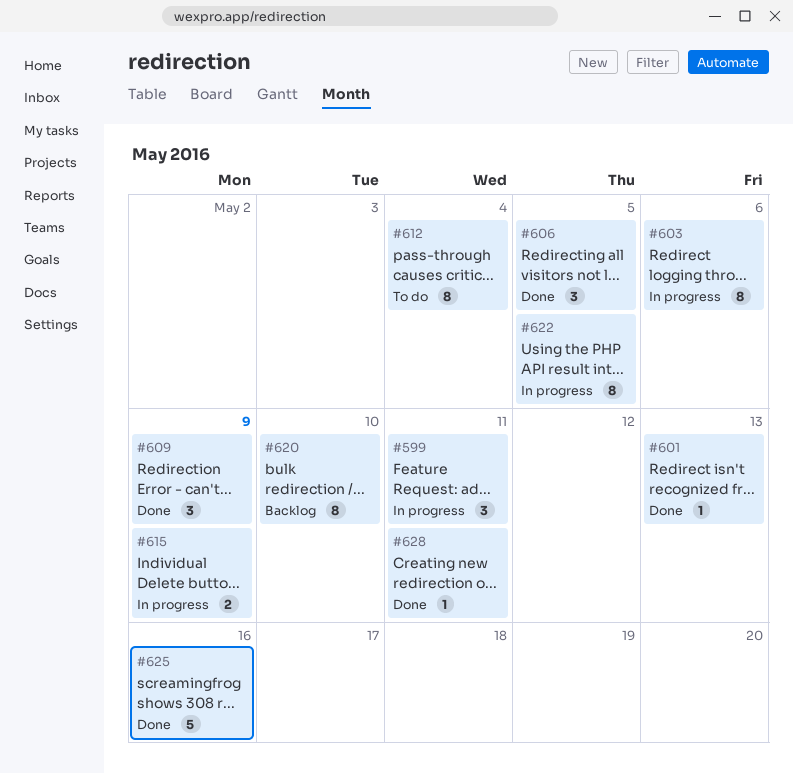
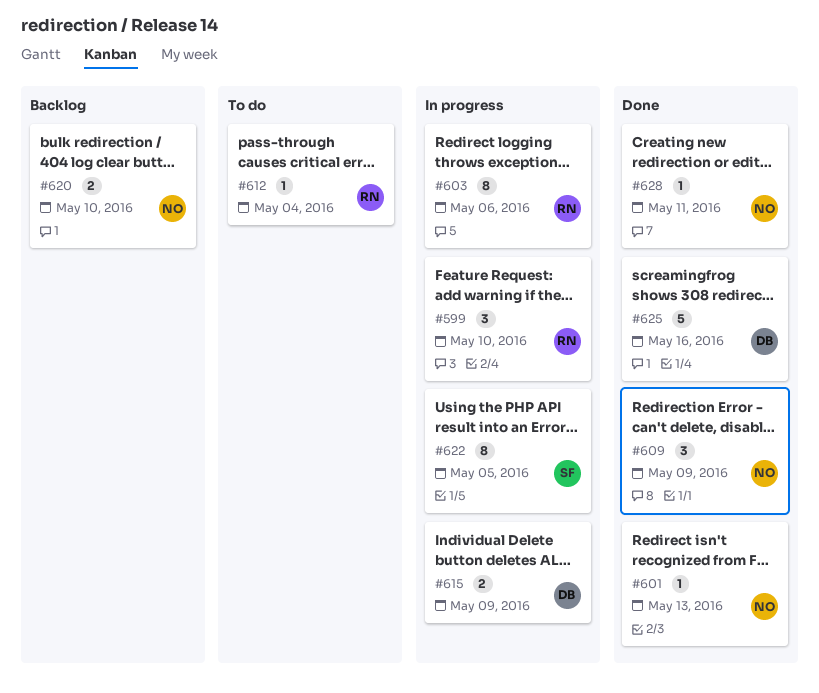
#599, due: May 11 -> May 10
#606: present -> none
#612, estimate: 8 -> 1
#620, estimate: 8 -> 2

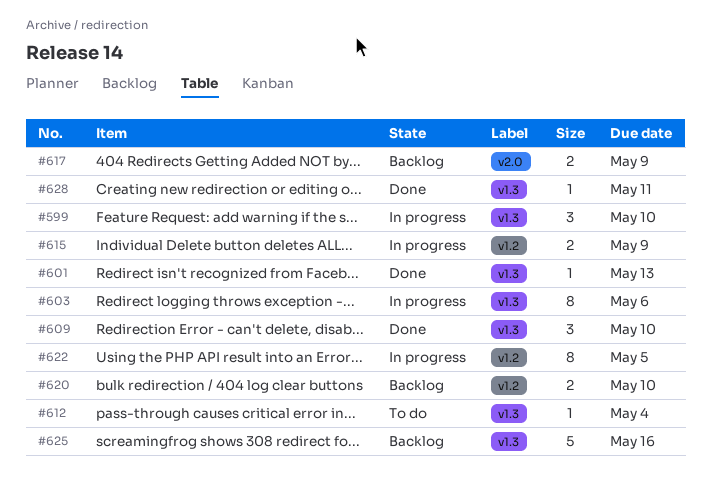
#609, due: May 9 -> May 10
#617: none -> present
#625, status: Done -> Backlog

